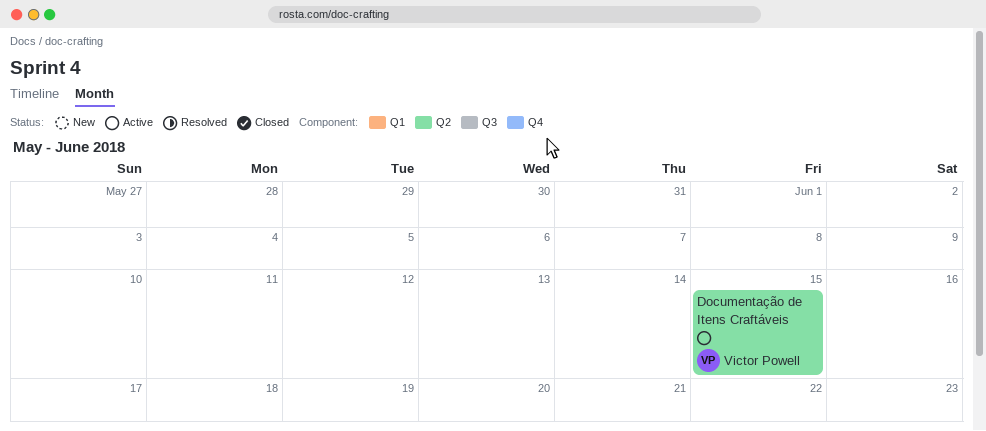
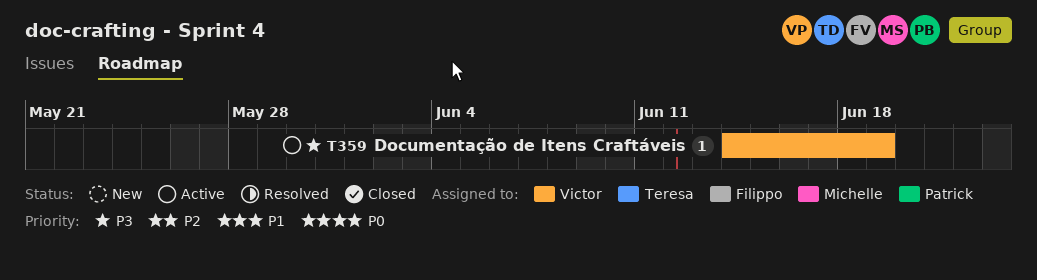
Documentação de Itens Craftáveis, due: Jun 15 -> Jun 19

